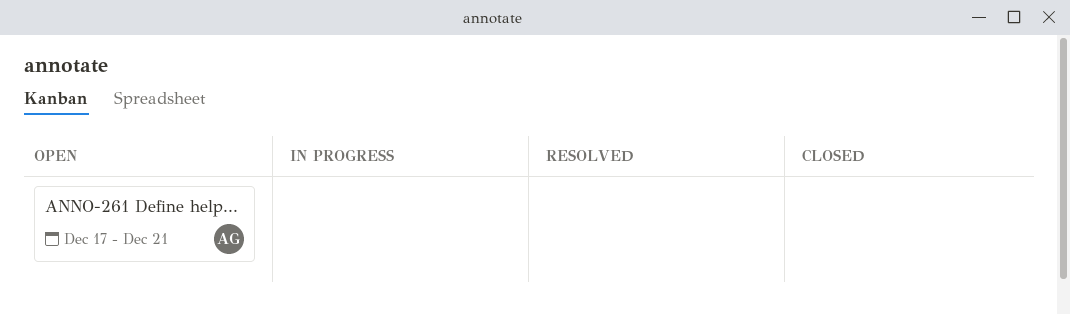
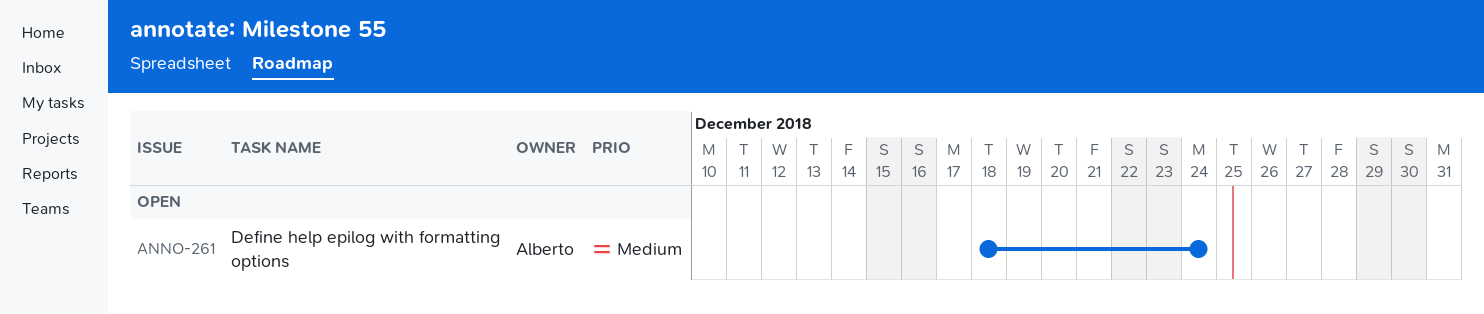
ANNO-261, start: Dec 17 -> Dec 18
ANNO-261, due: Dec 21 -> Dec 24

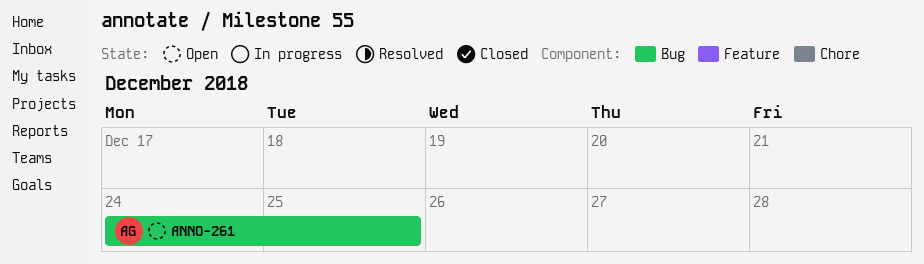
ANNO-261, start: Dec 18 -> Dec 24
ANNO-261, due: Dec 24 -> Dec 25

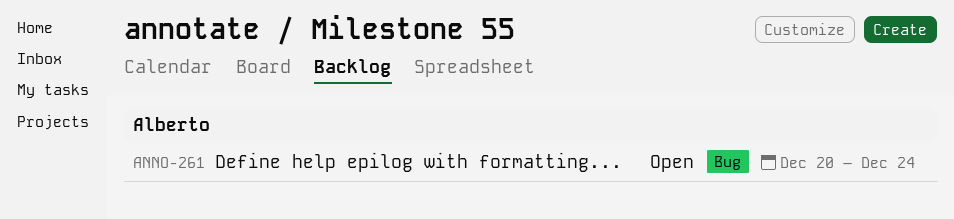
ANNO-261, start: Dec 24 -> Dec 20
ANNO-261, due: Dec 25 -> Dec 24

